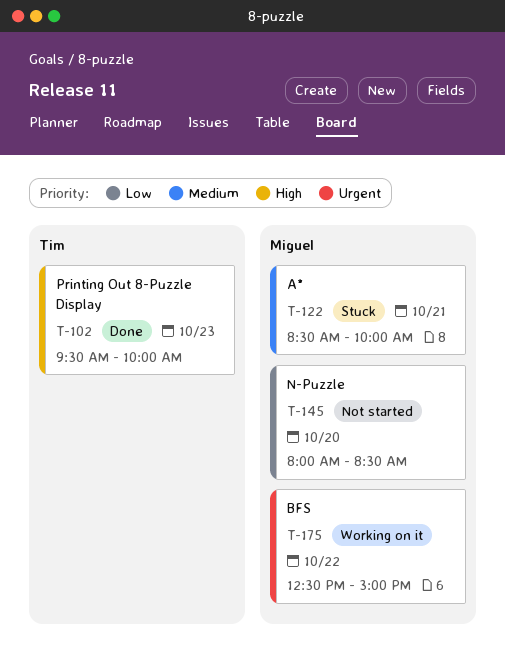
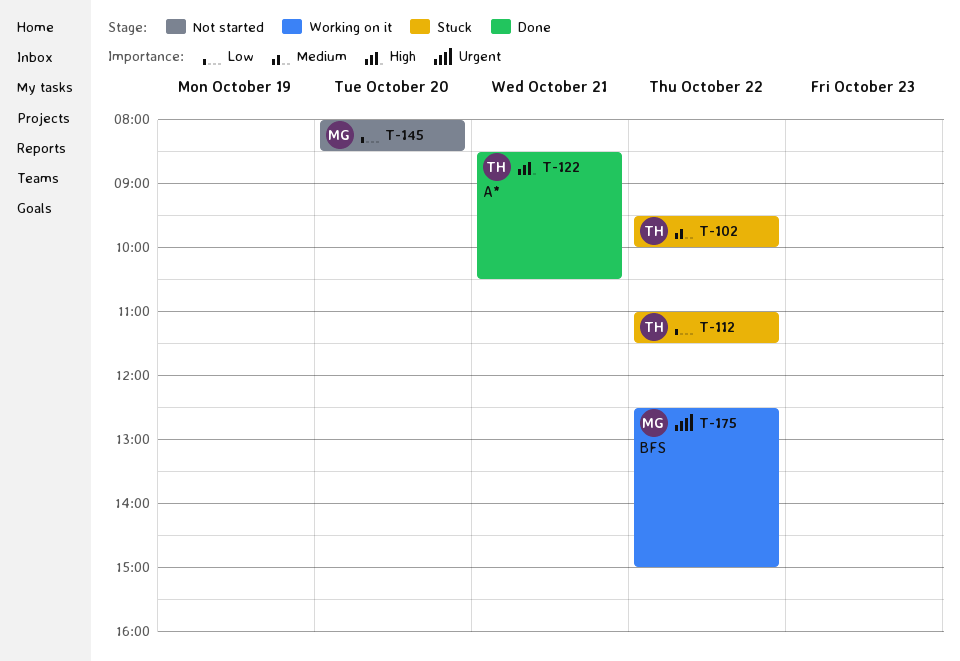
T-102, status: Done -> Stuck
T-102, priority: High -> Medium
T-102, day: Oct 23 -> Oct 22
T-112: none -> present
T-122, status: Stuck -> Done
T-122, owner: Miguel -> Tim
T-122, priority: Medium -> High
T-122, ends: 10:00 -> 10:30

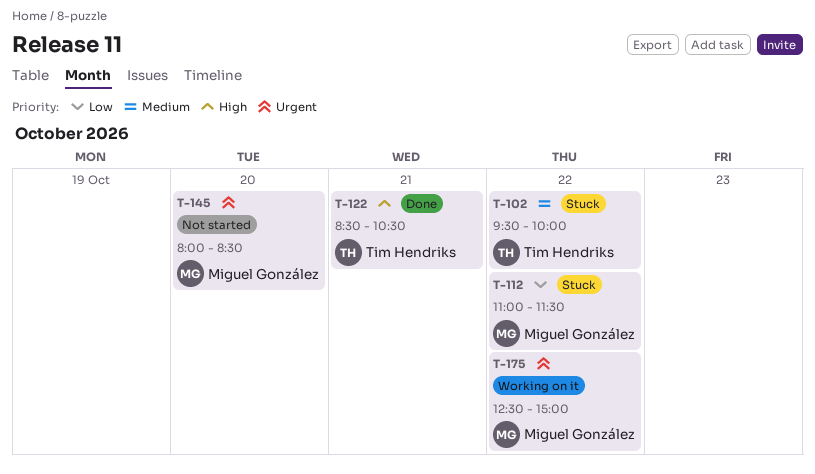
T-112, owner: Tim Hendriks -> Miguel González
T-145, priority: Low -> Urgent

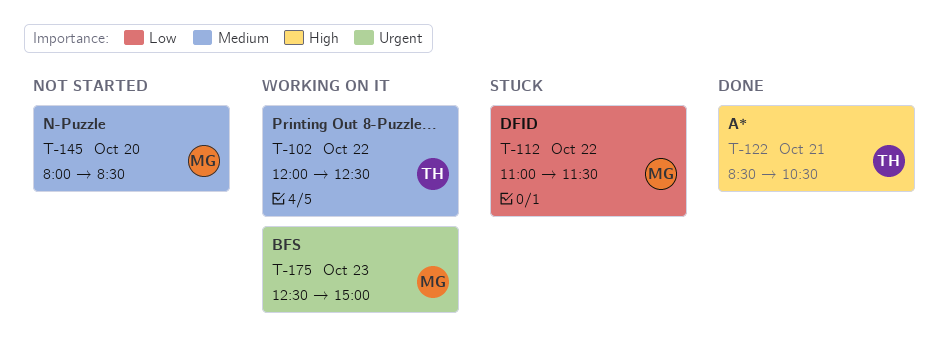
T-102, status: Stuck -> Working on it
T-102, begins: 09:30 -> 12:00
T-102, ends: 10:00 -> 12:30
T-145, priority: Urgent -> Medium
T-175, day: Oct 22 -> Oct 23

